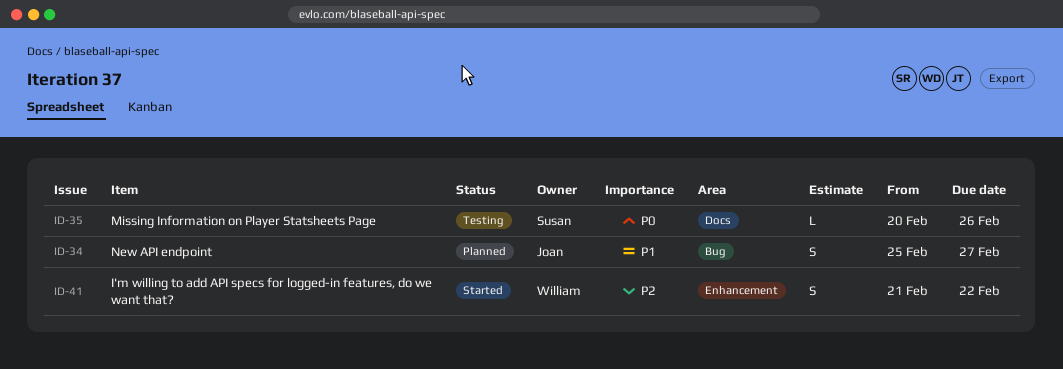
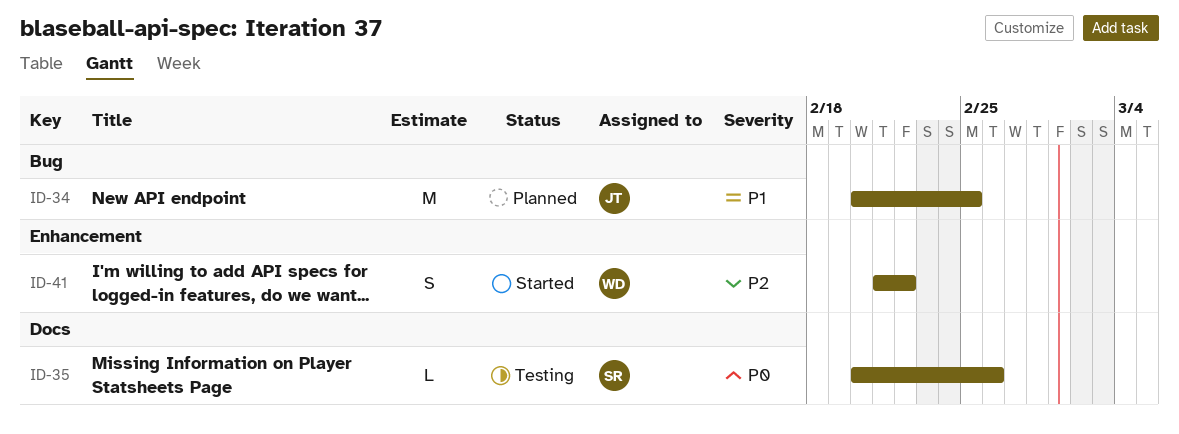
ID-34, estimate: S -> M
ID-34, start: Feb 25 -> Feb 20
ID-34, due: Feb 27 -> Feb 25

